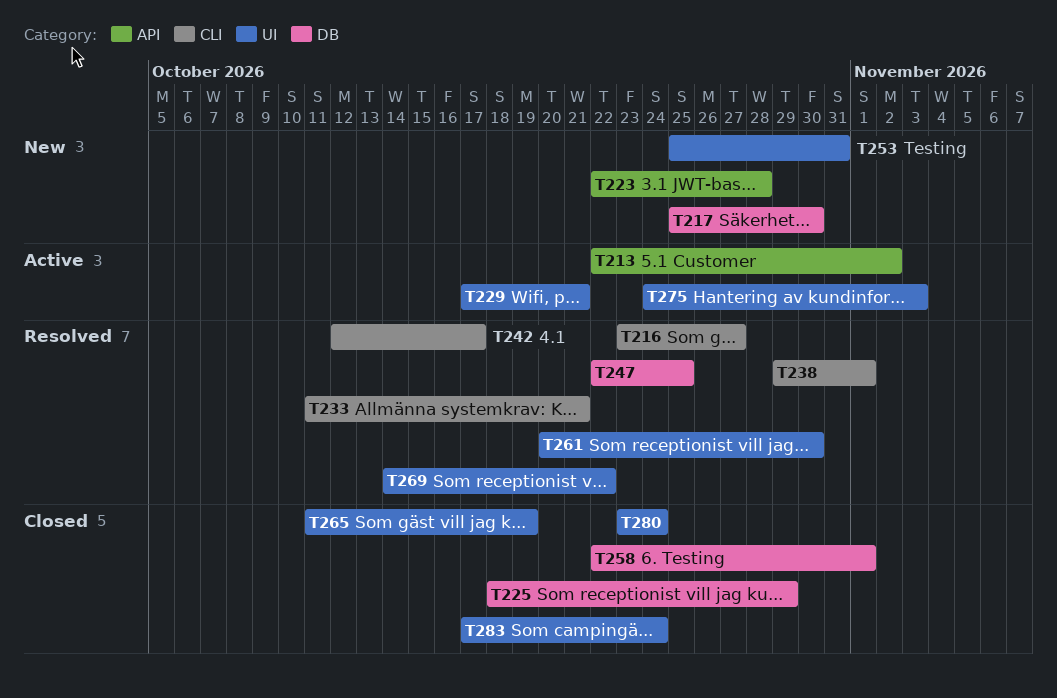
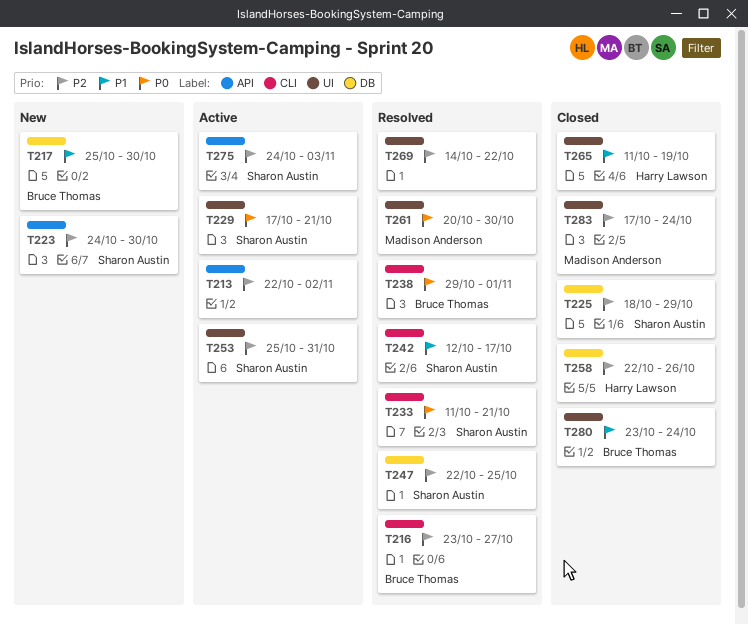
T223, start: Oct 22 -> Oct 24
T223, due: Oct 28 -> Oct 30
T253, status: New -> Active
T258, due: Nov 1 -> Oct 26
T275, label: UI -> API

